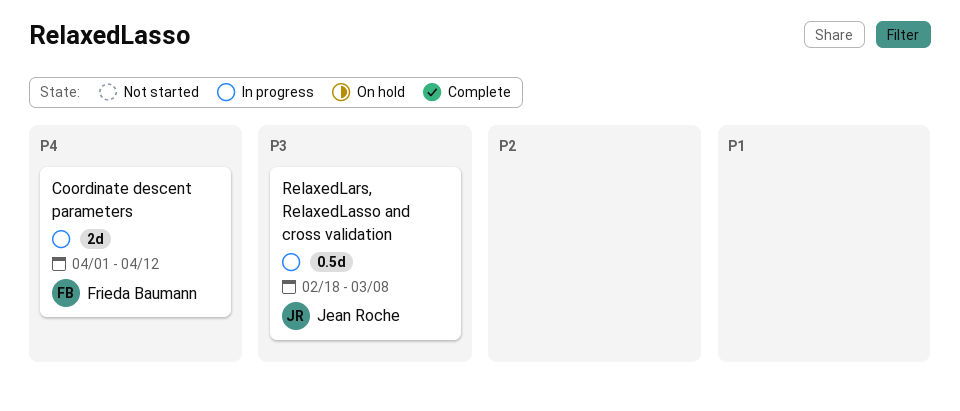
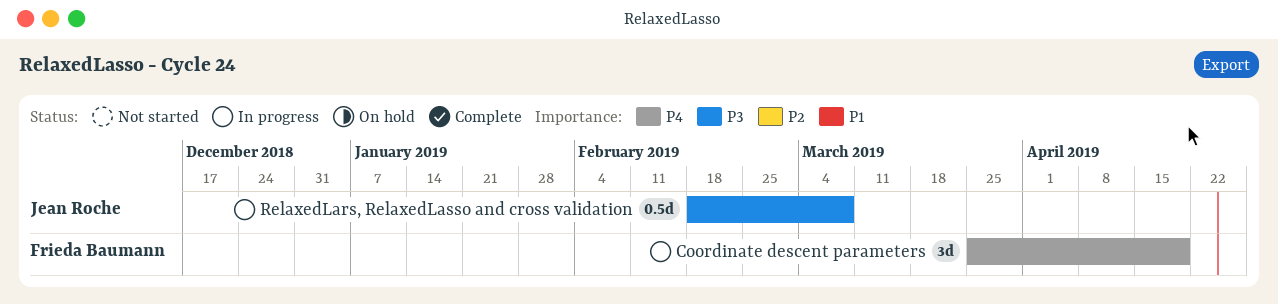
Coordinate descent parameters, estimate: 2d -> 3d
Coordinate descent parameters, start: Apr 1 -> Mar 25
Coordinate descent parameters, due: Apr 12 -> Apr 19

